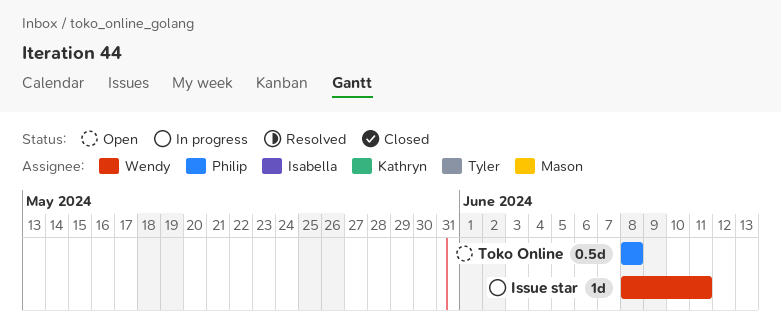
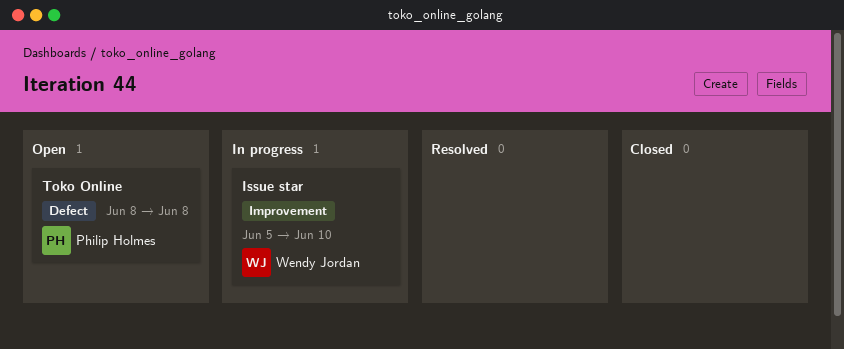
Issue star, start: Jun 8 -> Jun 5
Issue star, due: Jun 11 -> Jun 10

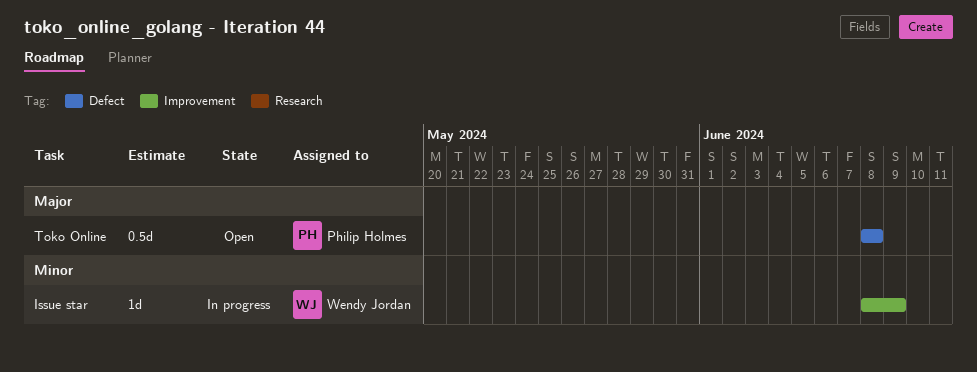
Issue star, start: Jun 5 -> Jun 8
Issue star, due: Jun 10 -> Jun 9

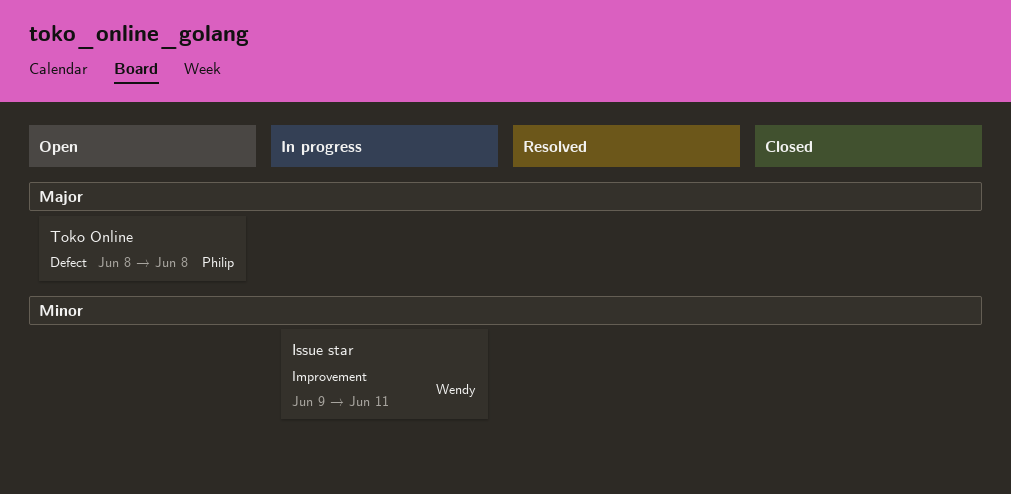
Issue star, start: Jun 8 -> Jun 9
Issue star, due: Jun 9 -> Jun 11

